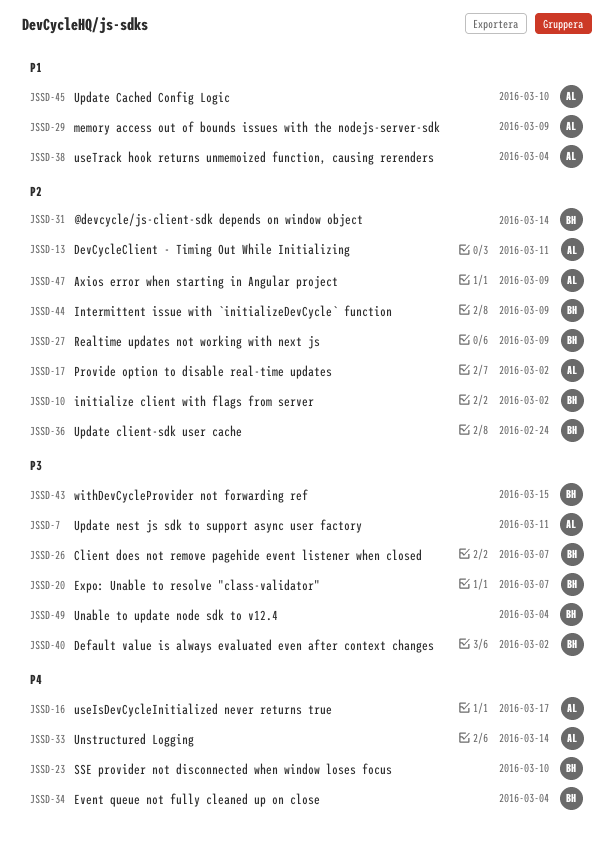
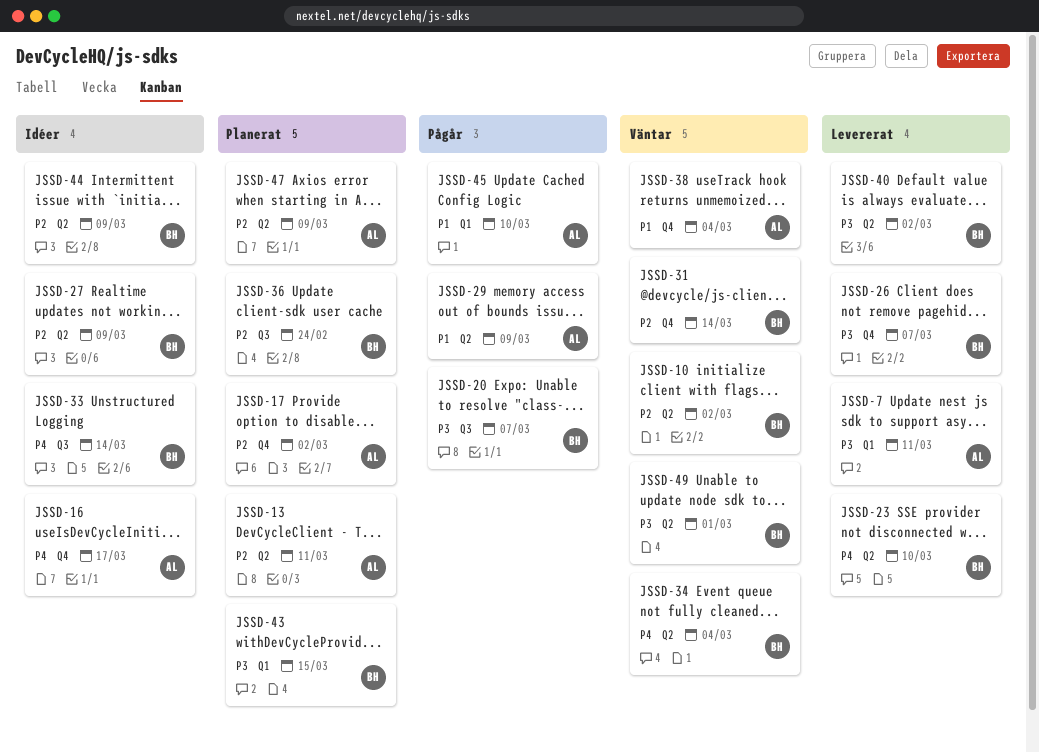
JSSD-33, owner: AL -> BH
JSSD-49, due: Mar 4 -> Mar 1

